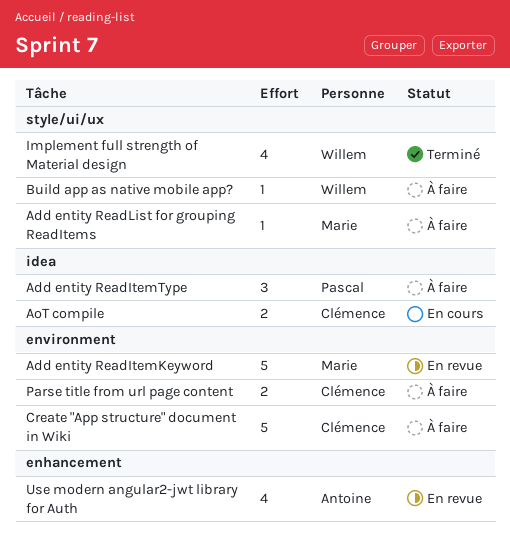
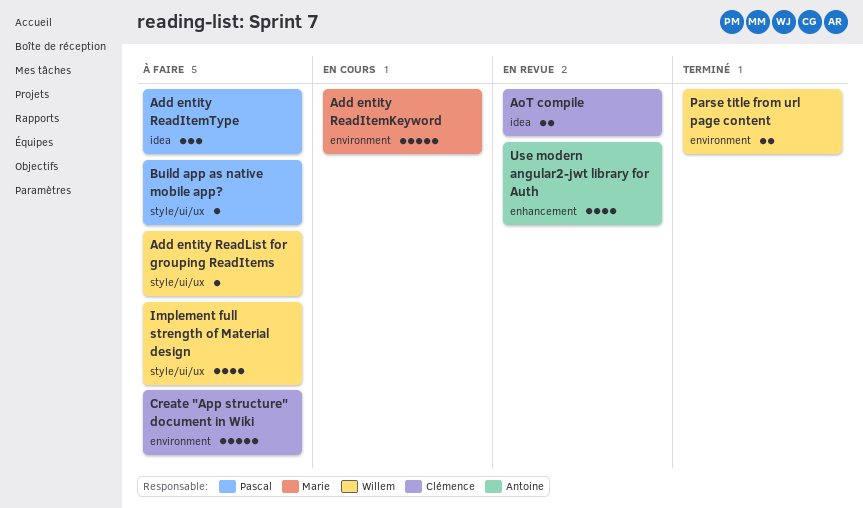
Add entity ReadItemKeyword, status: En revue -> En cours
Add entity ReadList for grouping ReadItems, owner: Marie -> Willem
AoT compile, status: En cours -> En revue
Build app as native mobile app?, owner: Willem -> Pascal
Implement full strength of Material design, status: Terminé -> À faire
Parse title from url page content, status: À faire -> Terminé
Parse title from url page content, owner: Clémence -> Willem

